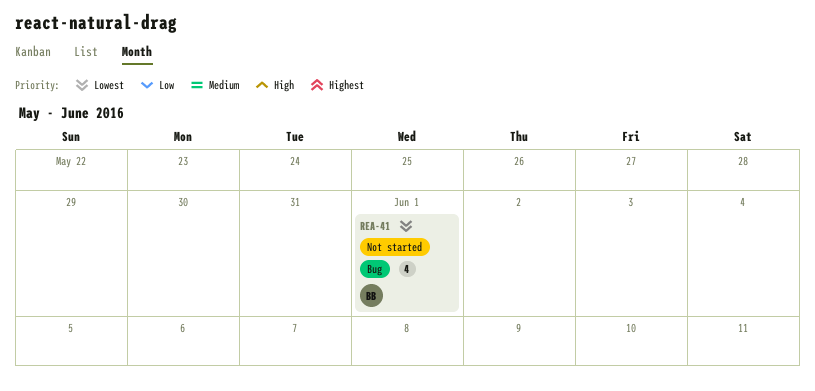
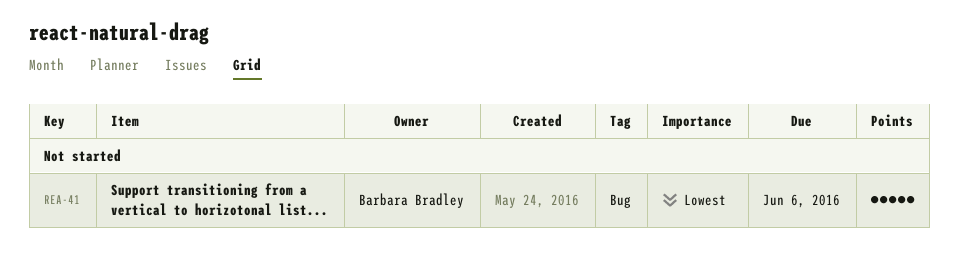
REA-41, estimate: 4 -> 5
REA-41, due: Jun 1 -> Jun 6

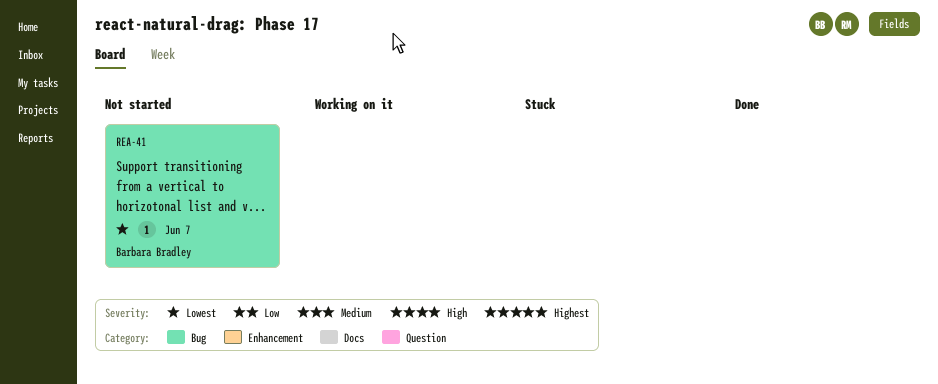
REA-41, estimate: 5 -> 1
REA-41, due: Jun 6 -> Jun 7

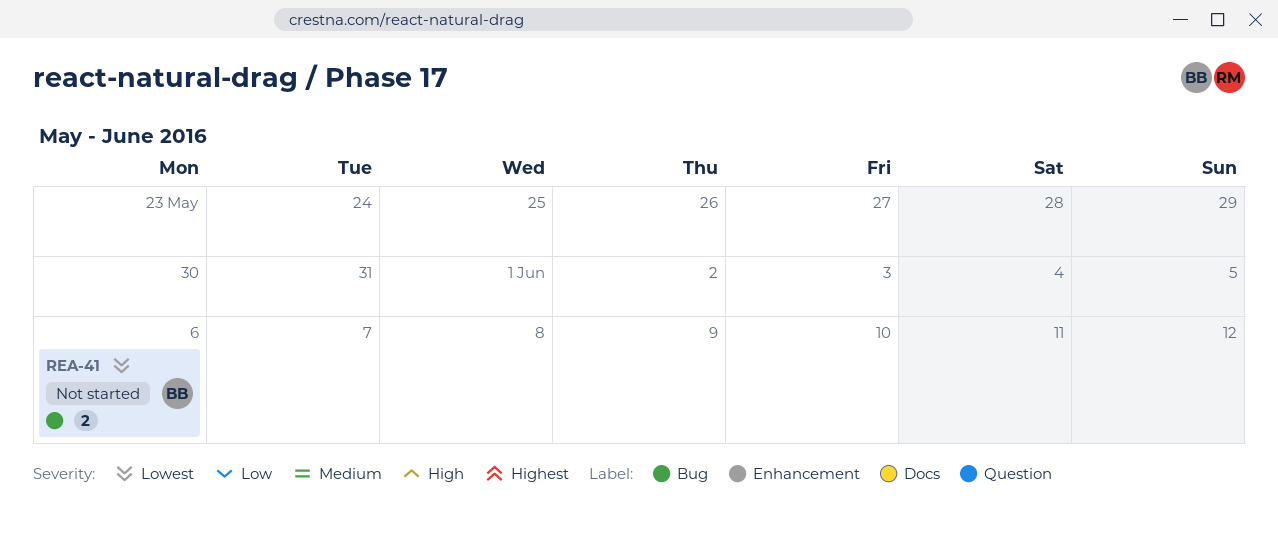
REA-41, estimate: 1 -> 2
REA-41, due: Jun 7 -> Jun 6

